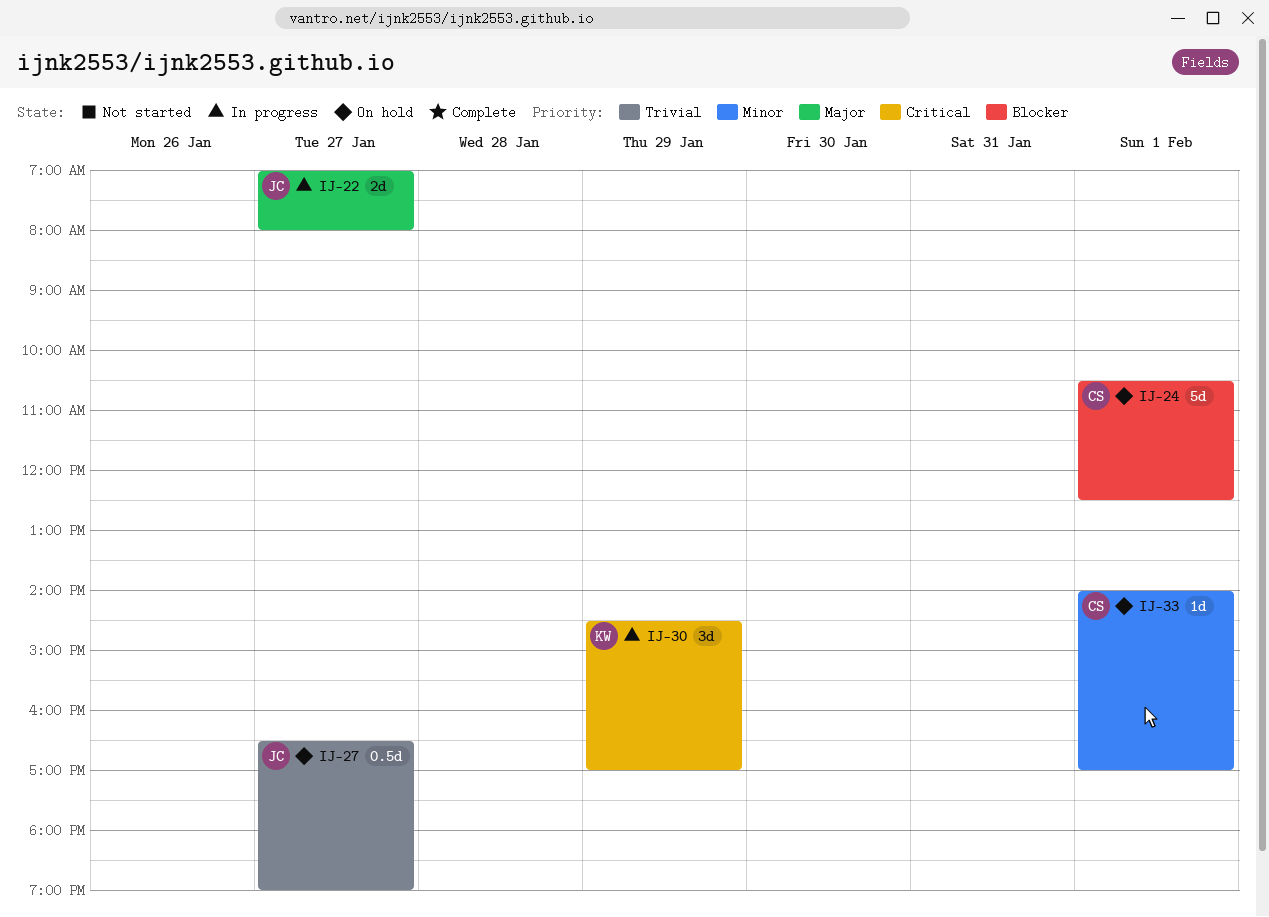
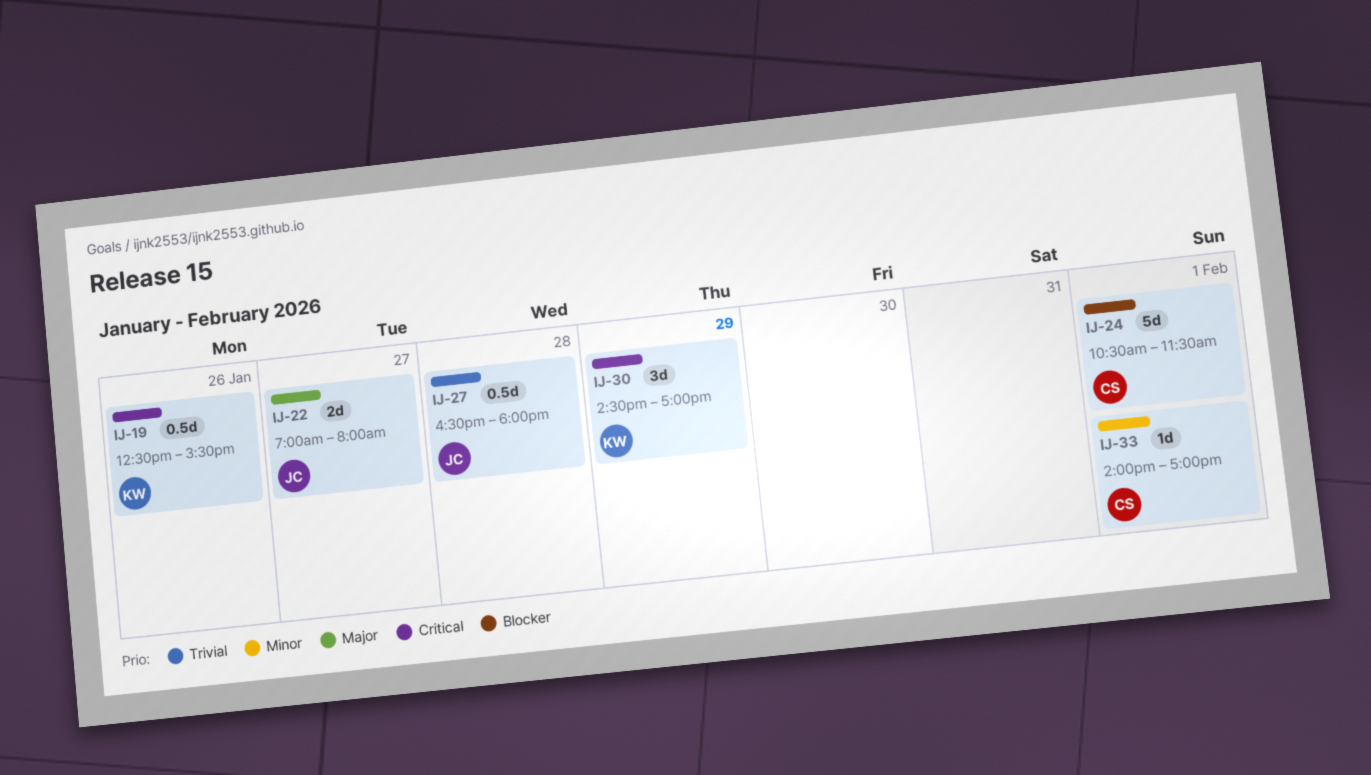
IJ-19: none -> present
IJ-24, ends: 12:30 -> 11:30
IJ-27, day: Jan 27 -> Jan 28
IJ-27, ends: 19:00 -> 18:00

